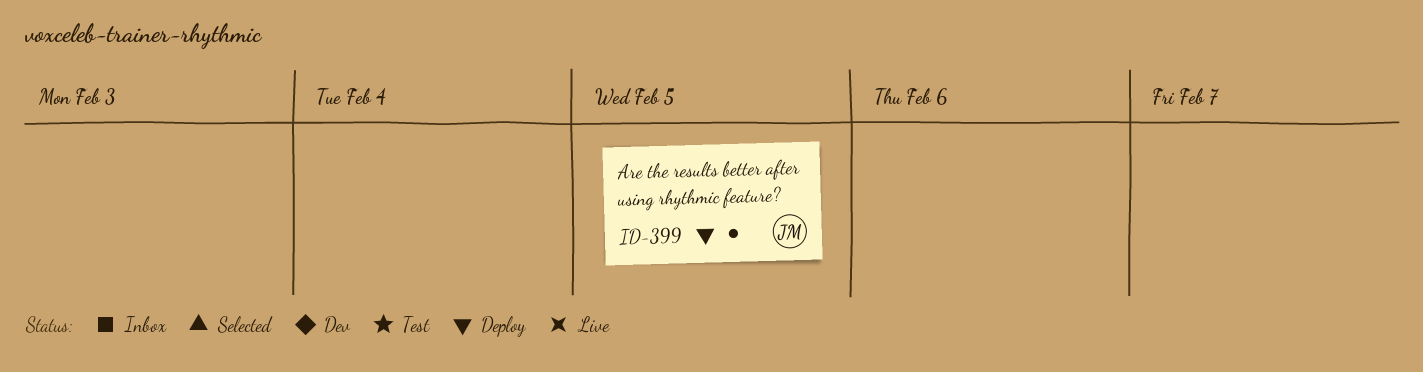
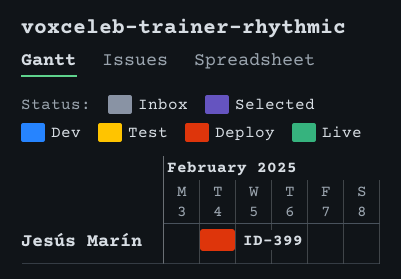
ID-399, due: Feb 5 -> Feb 4

